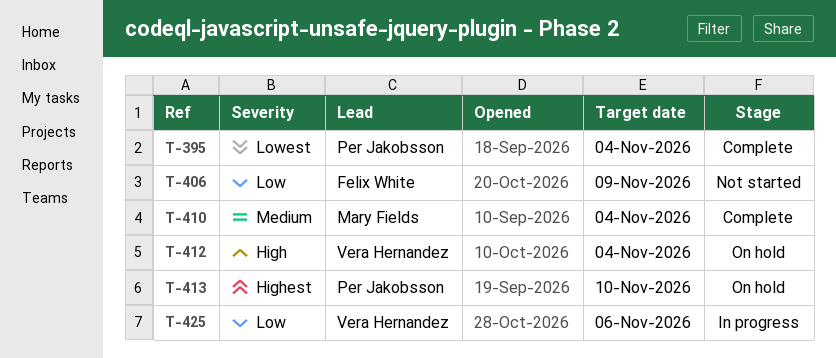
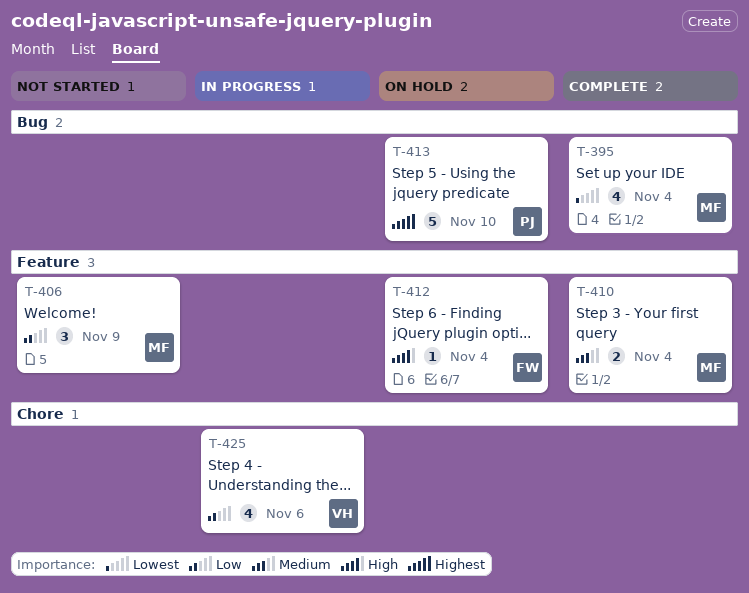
T-395, owner: Per Jakobsson -> Mary Fields
T-406, owner: Felix White -> Mary Fields
T-412, owner: Vera Hernandez -> Felix White

